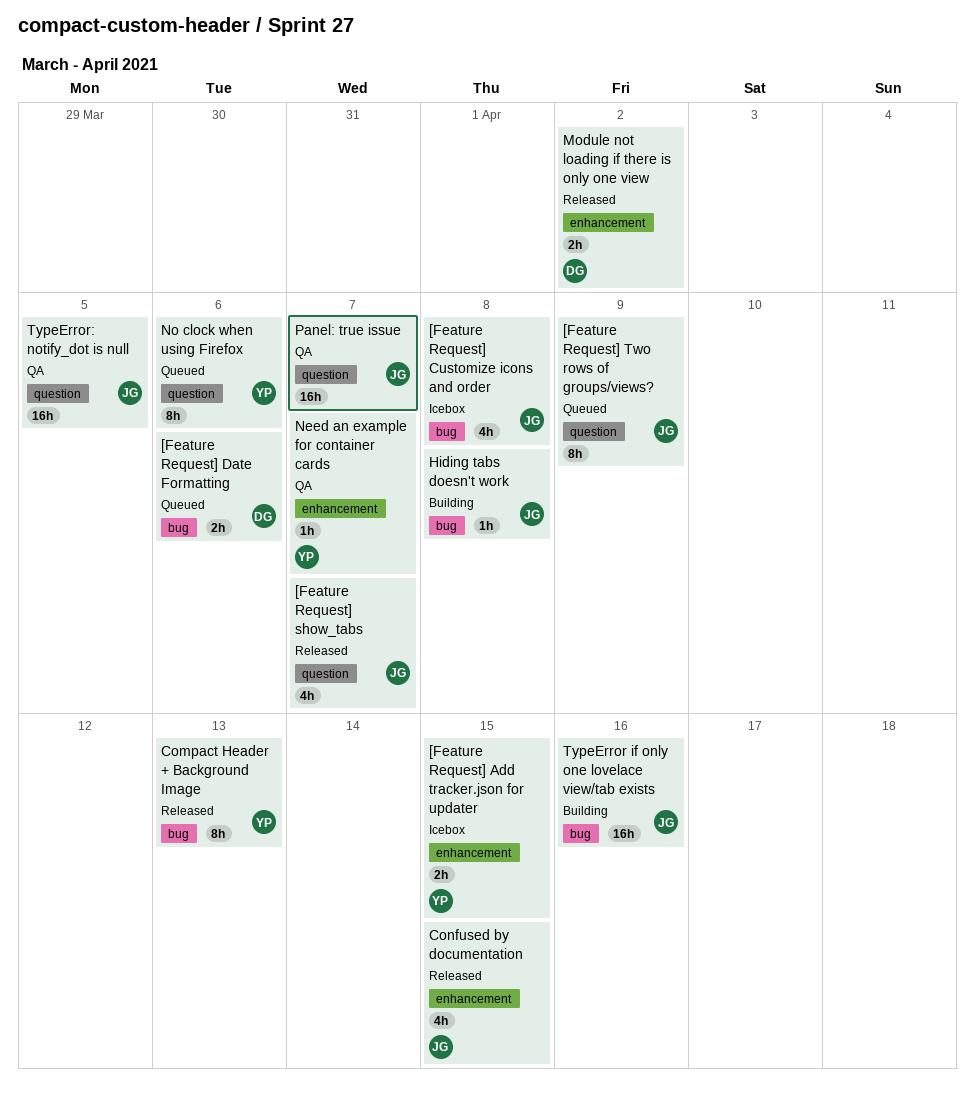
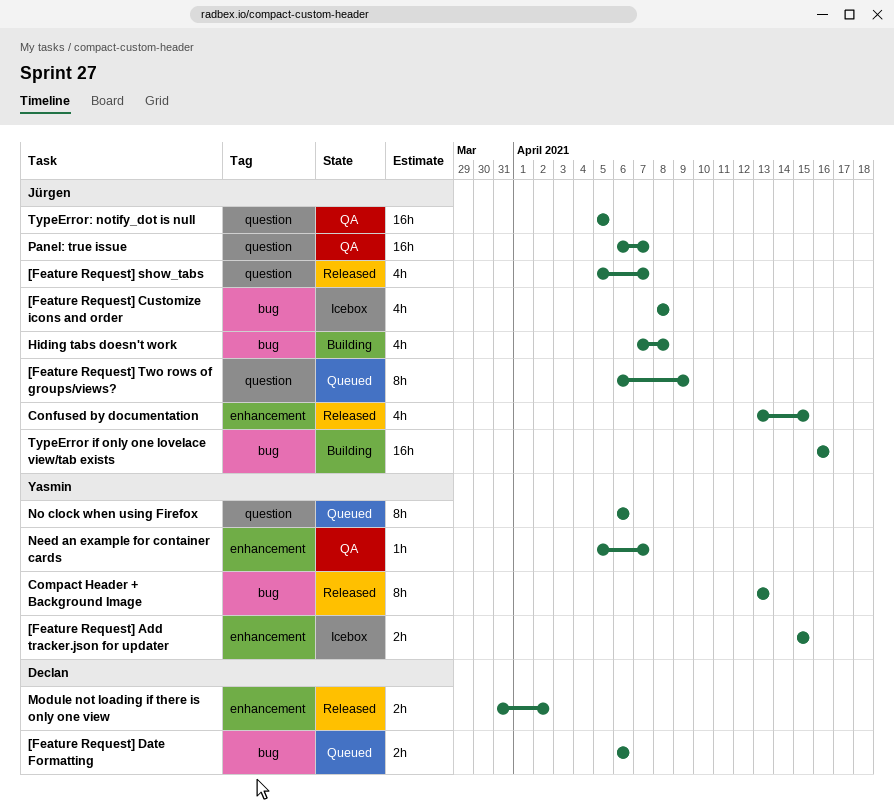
Hiding tabs doesn't work, estimate: 1h -> 4h

